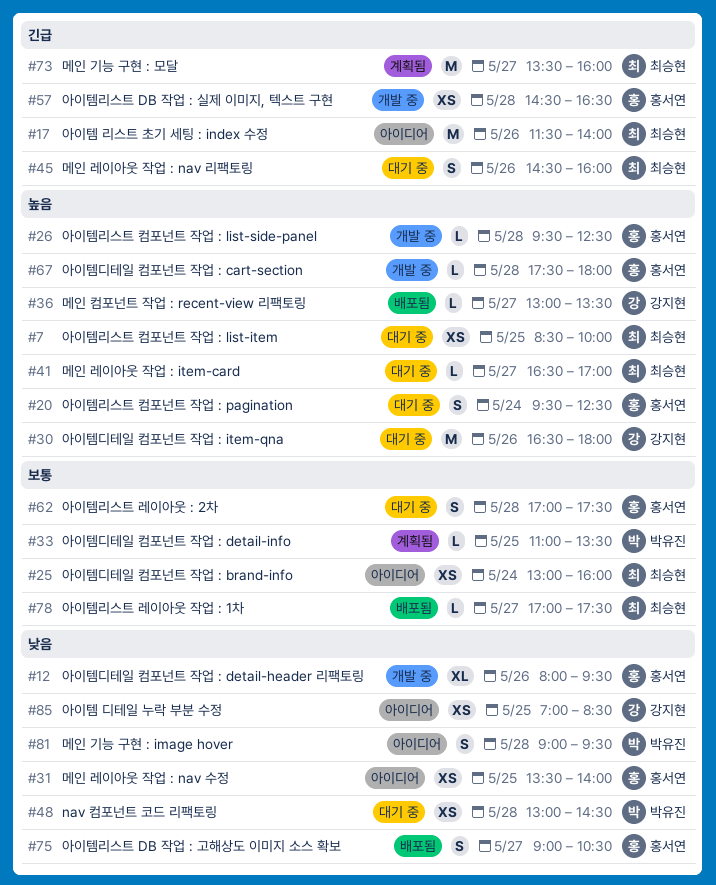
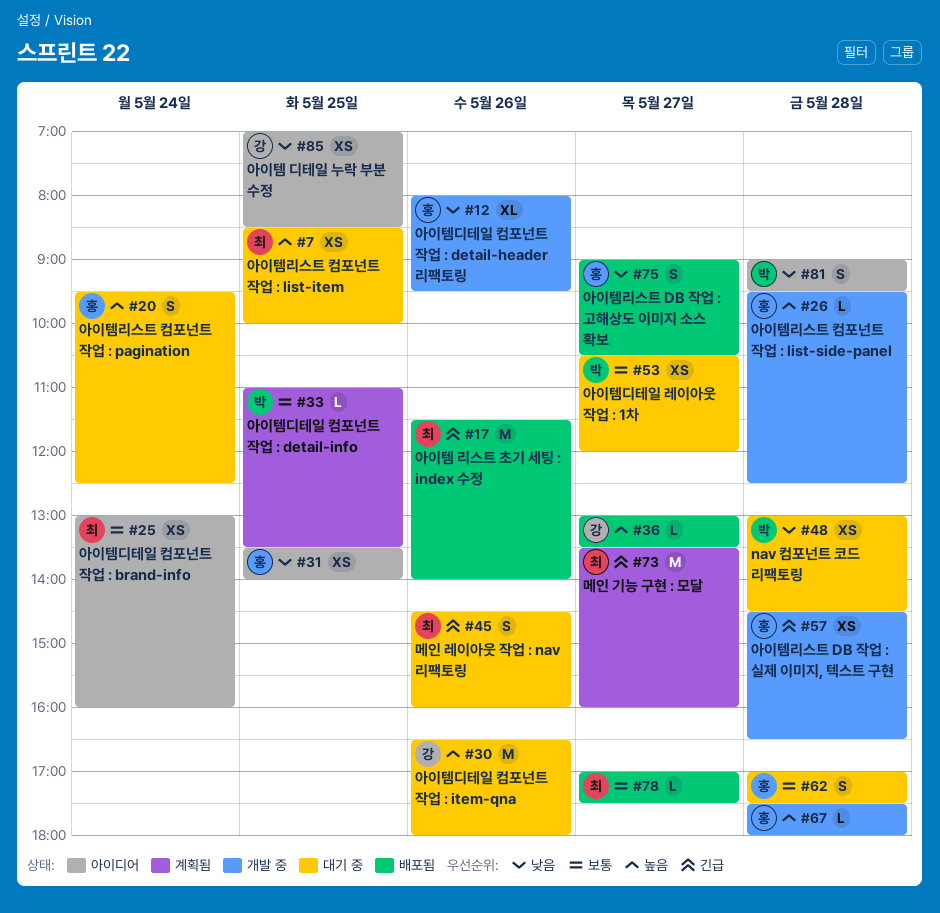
#17, status: 아이디어 -> 배포됨
#41: present -> none
#53: none -> present

